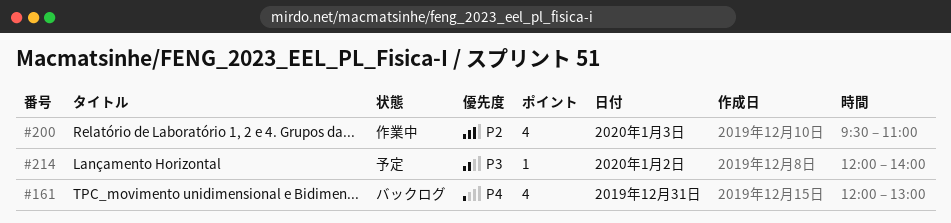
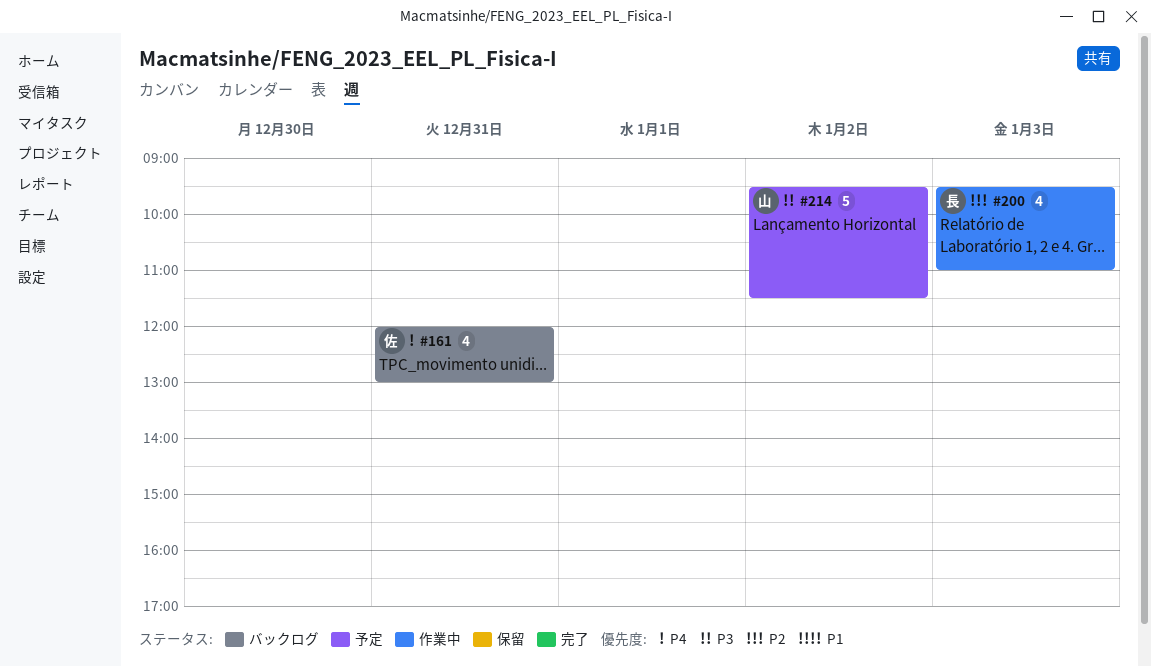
#214, estimate: 1 -> 5
#214, begins: 12:00 -> 09:30
#214, ends: 14:00 -> 11:30

